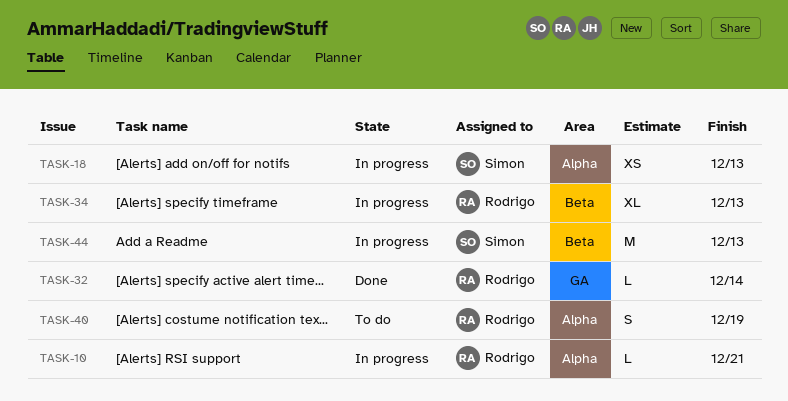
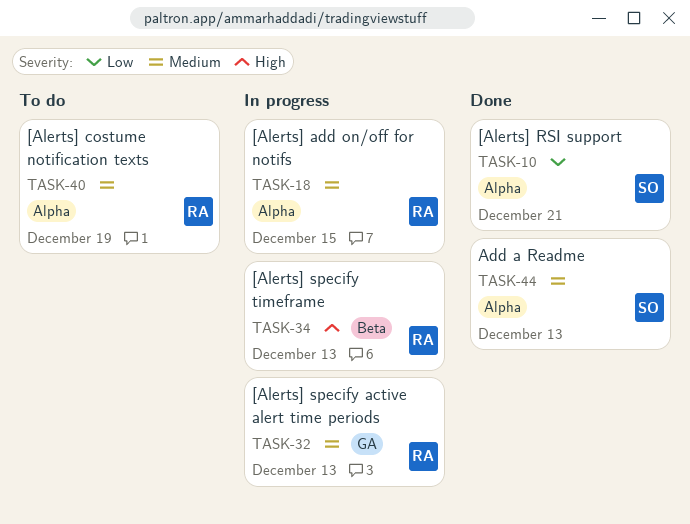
TASK-10, status: In progress -> Done
TASK-10, owner: Rodrigo -> Simon
TASK-18, owner: Simon -> Rodrigo
TASK-18, due: Dec 13 -> Dec 15
TASK-32, status: Done -> In progress
TASK-32, due: Dec 14 -> Dec 13
TASK-44, status: In progress -> Done
TASK-44, label: Beta -> Alpha

